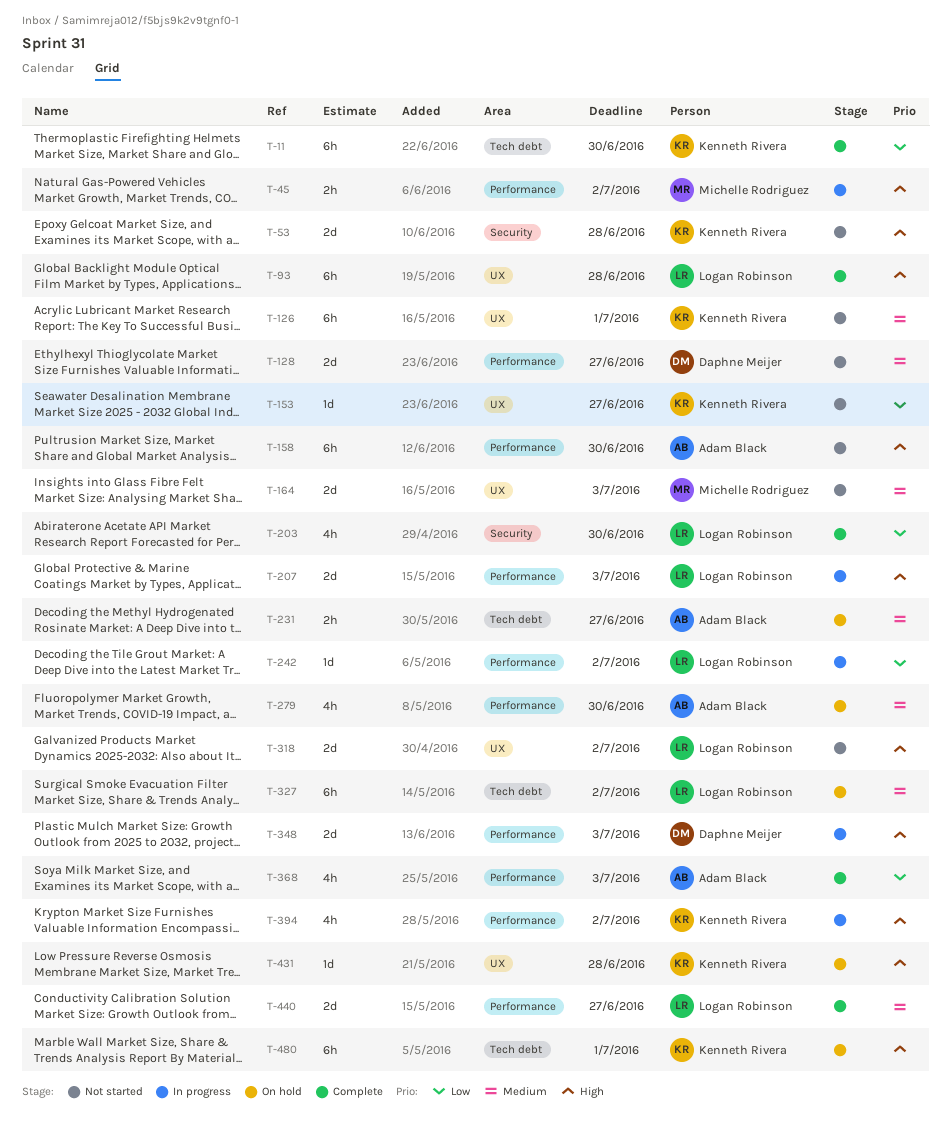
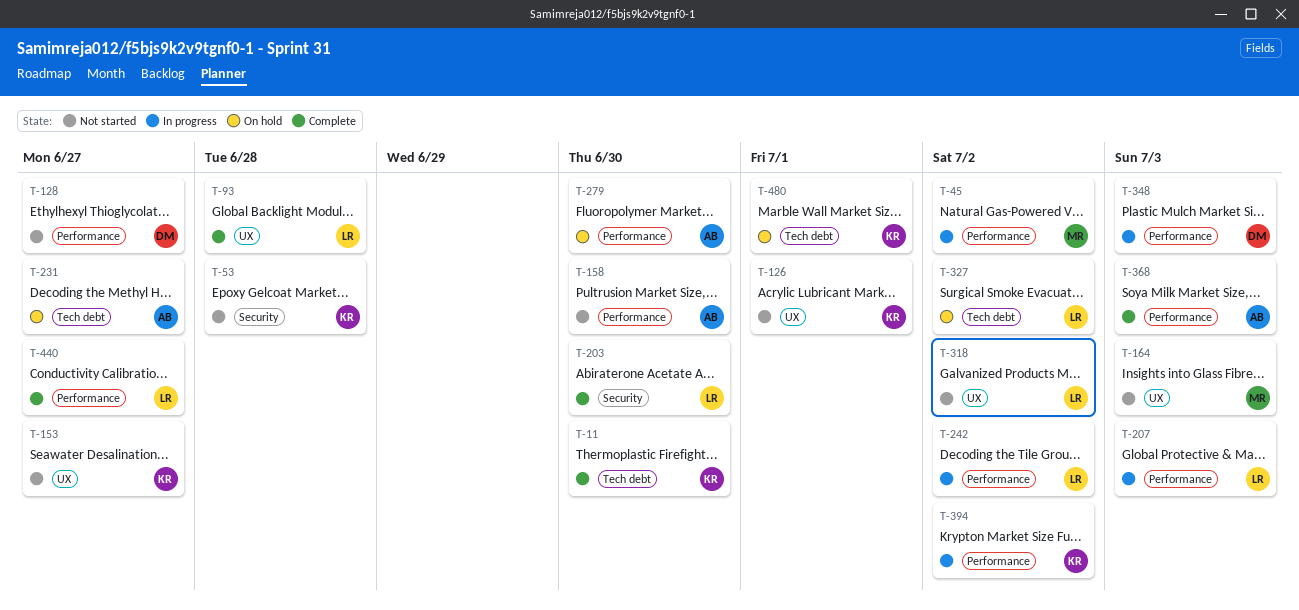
T-431: present -> none

